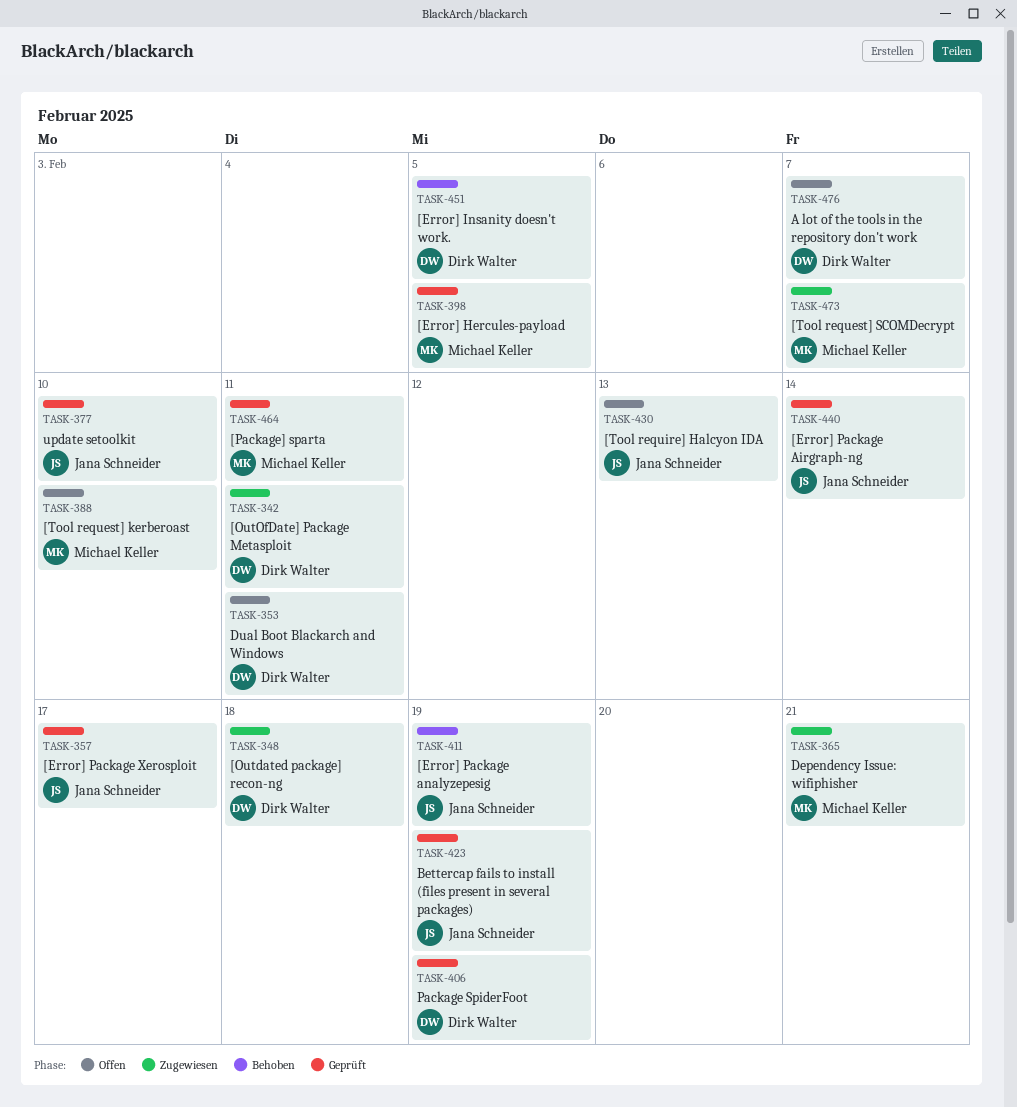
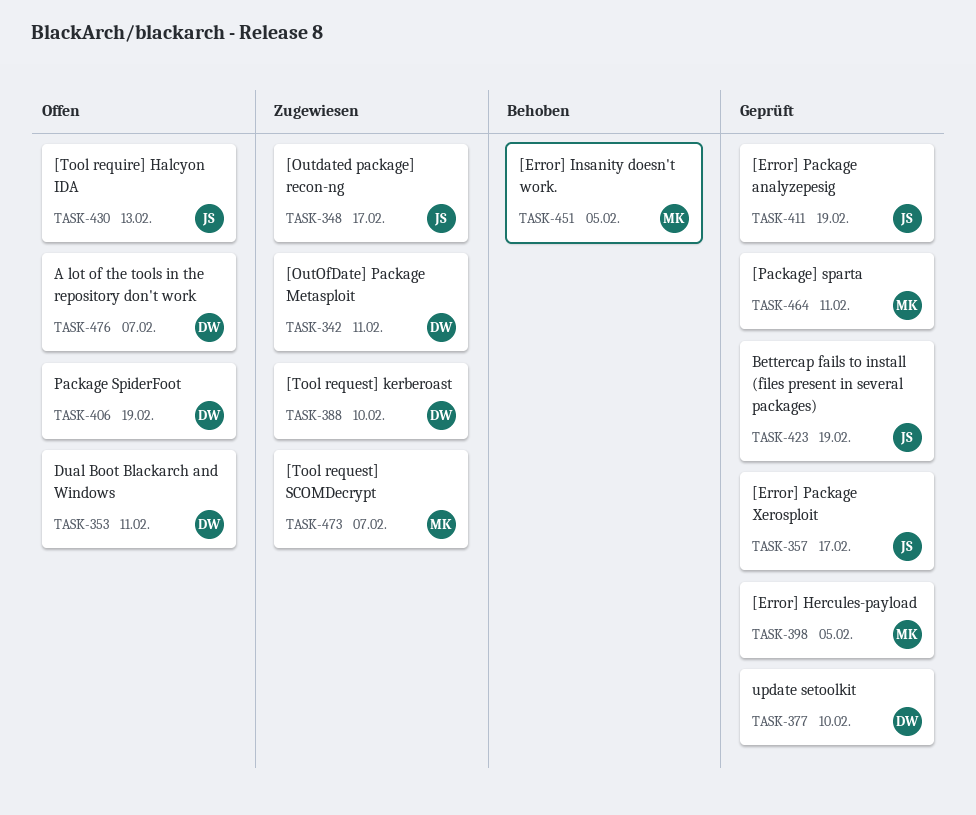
TASK-348, owner: Dirk Walter -> Jana Schneider
TASK-348, due: Feb 18 -> Feb 17
TASK-365: present -> none
TASK-377, owner: Jana Schneider -> Dirk Walter
TASK-388, status: Offen -> Zugewiesen
TASK-388, owner: Michael Keller -> Dirk Walter
TASK-406, status: Geprüft -> Offen
TASK-411, status: Behoben -> Geprüft
TASK-440: present -> none
TASK-451, owner: Dirk Walter -> Michael Keller

